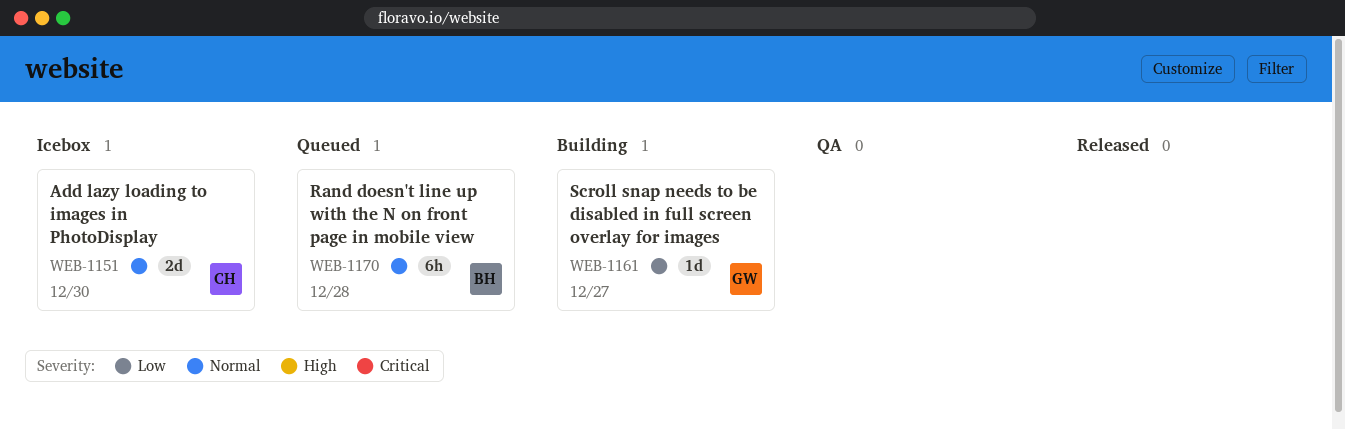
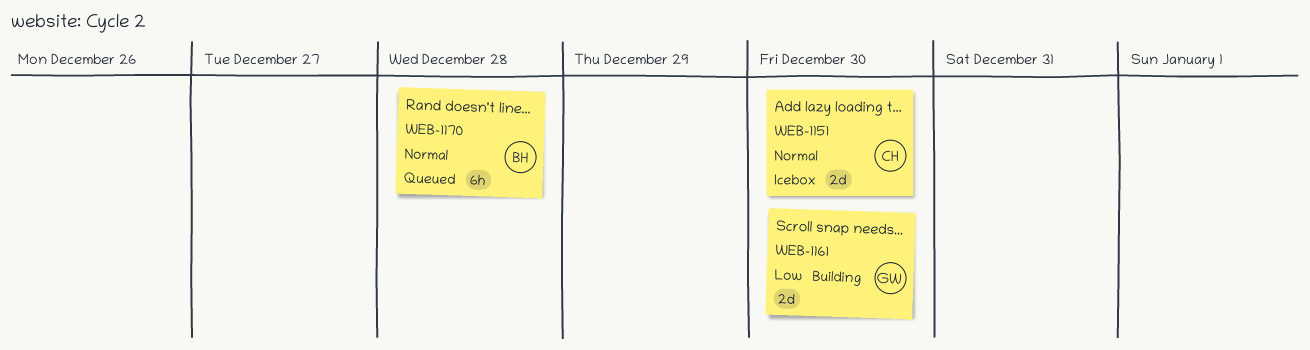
WEB-1161, estimate: 1d -> 2d
WEB-1161, due: Dec 27 -> Dec 30

